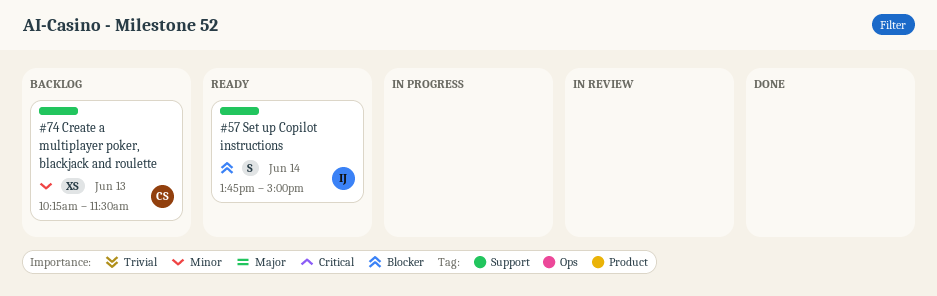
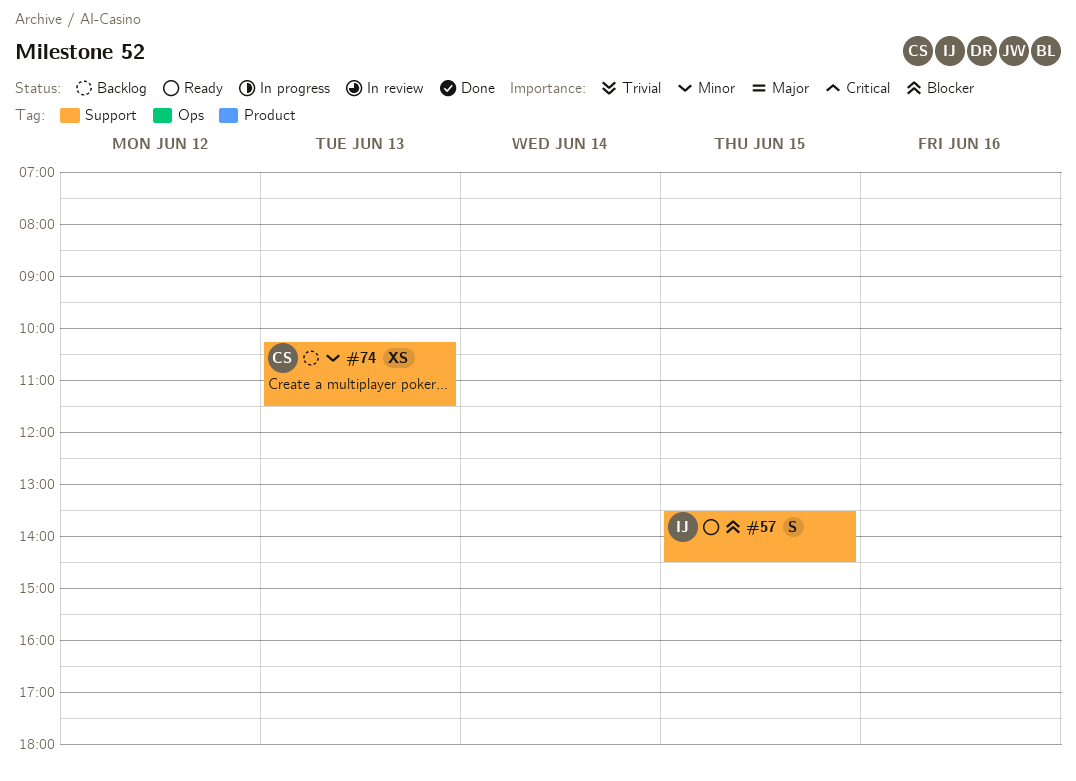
#57, day: Jun 14 -> Jun 15
#57, begins: 13:45 -> 13:30
#57, ends: 15:00 -> 14:30

